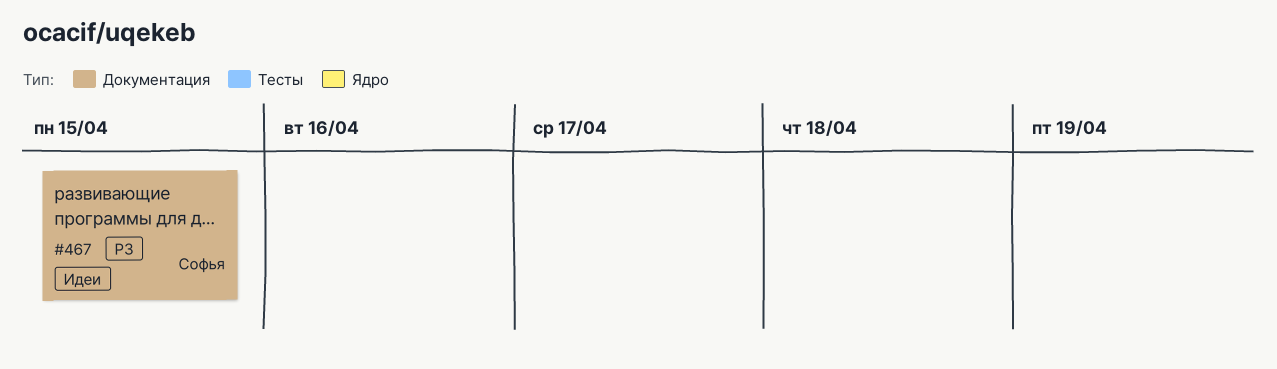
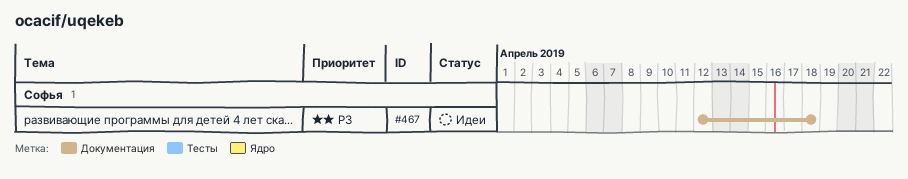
#467, due: Apr 15 -> Apr 18

